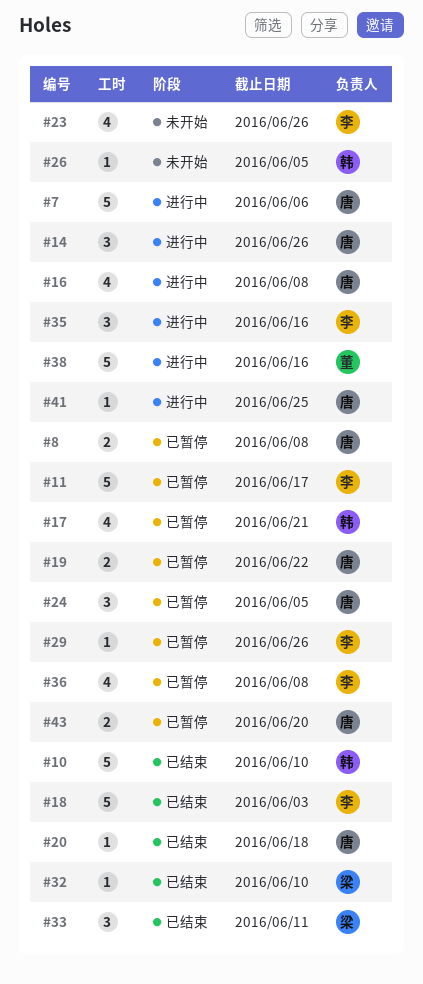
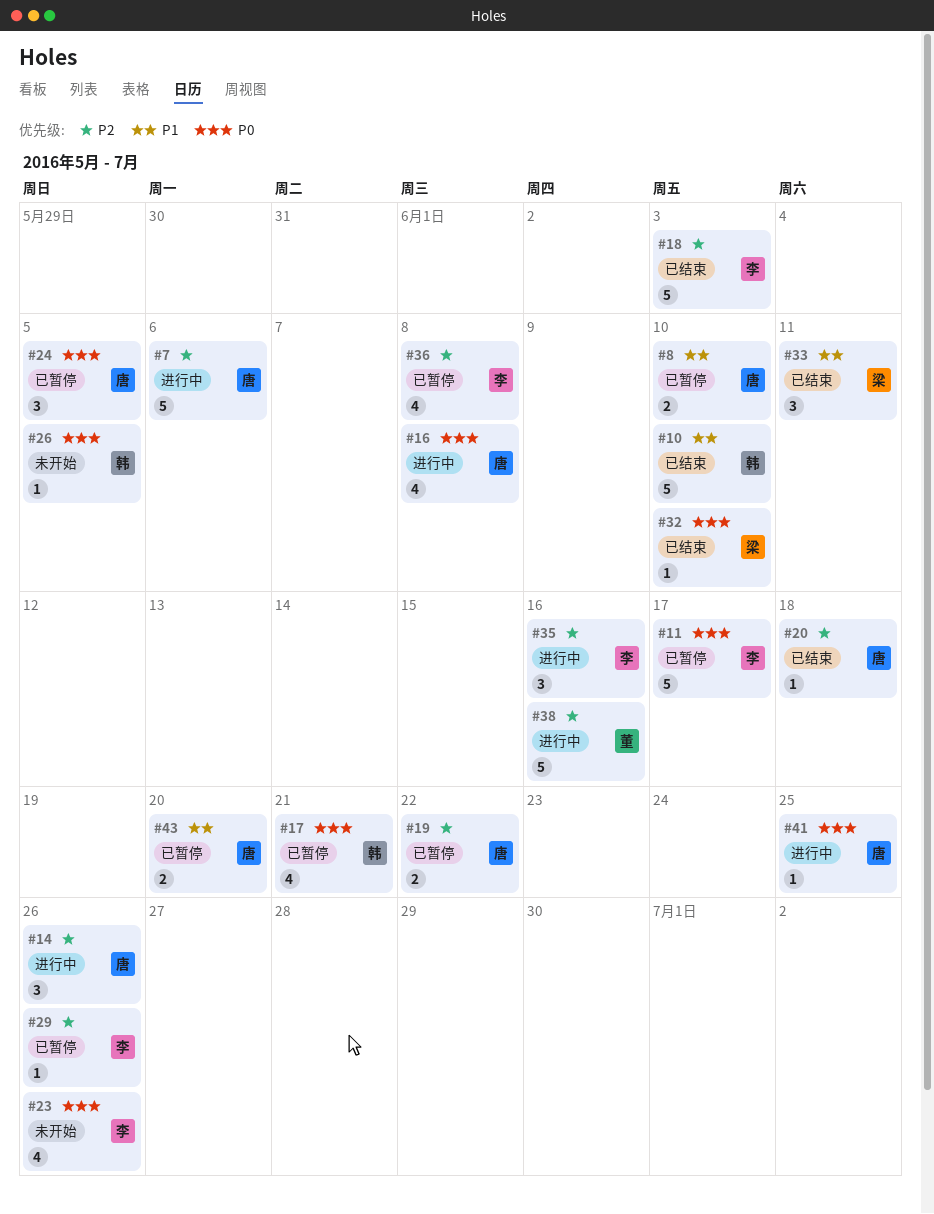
#8, due: Jun 8 -> Jun 10

